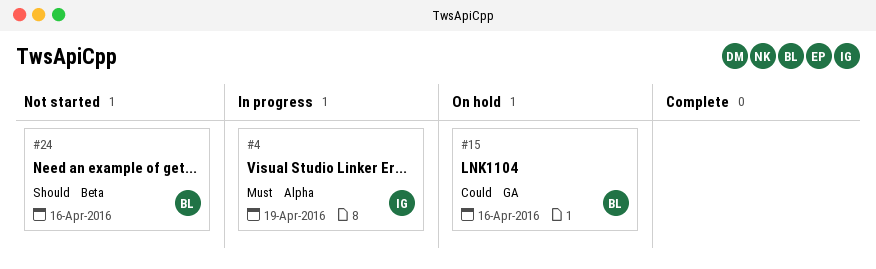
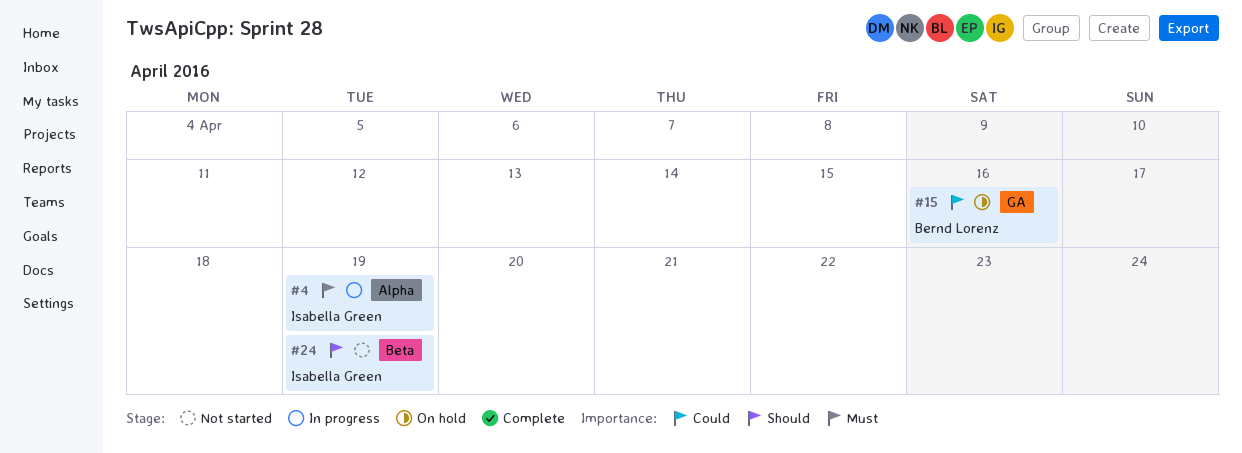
#24, owner: Bernd Lorenz -> Isabella Green
#24, due: Apr 16 -> Apr 19

